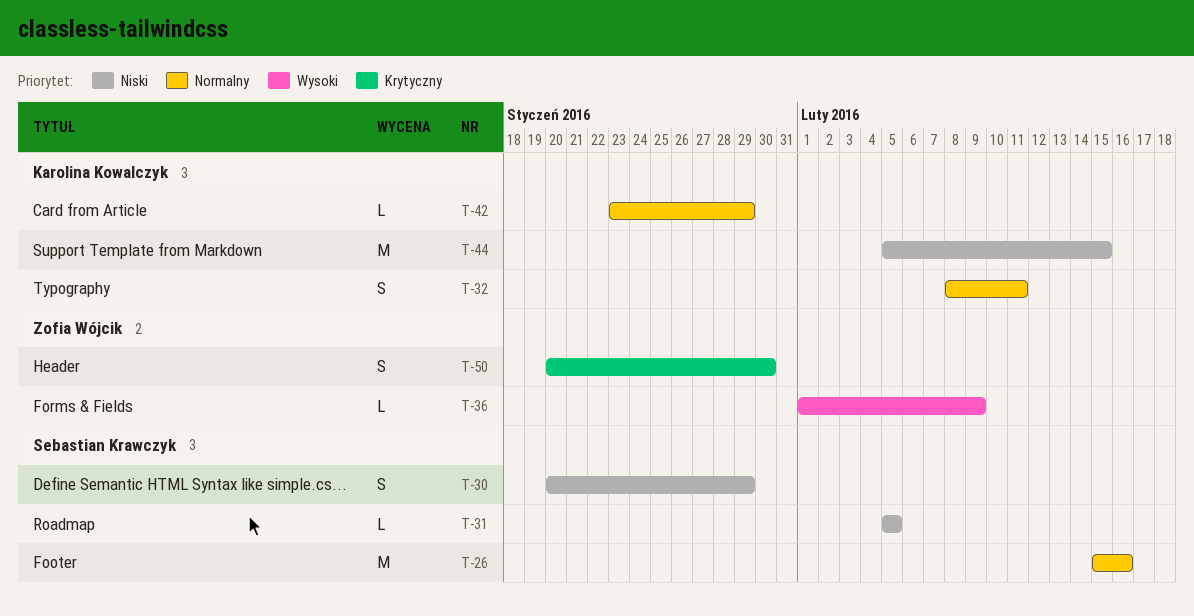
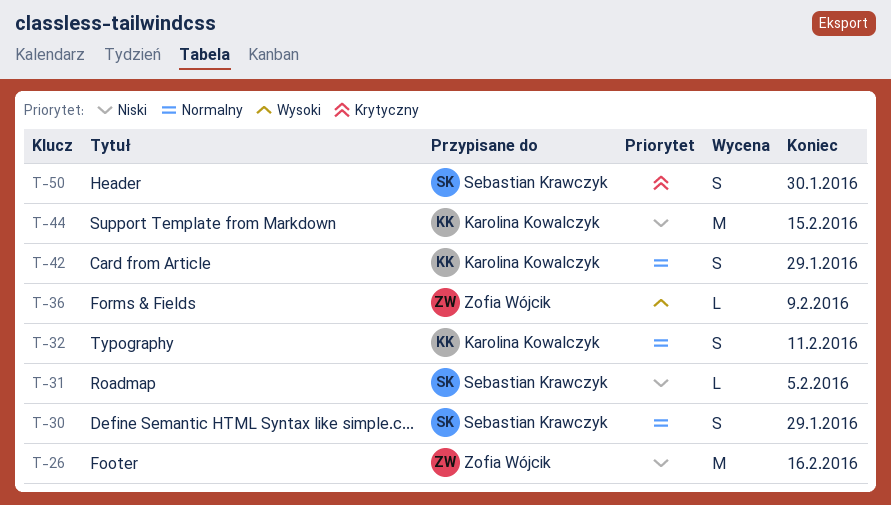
T-26, owner: Sebastian Krawczyk -> Zofia Wójcik
T-26, priority: Normalny -> Niski
T-30, priority: Niski -> Normalny
T-42, estimate: L -> S
T-50, owner: Zofia Wójcik -> Sebastian Krawczyk

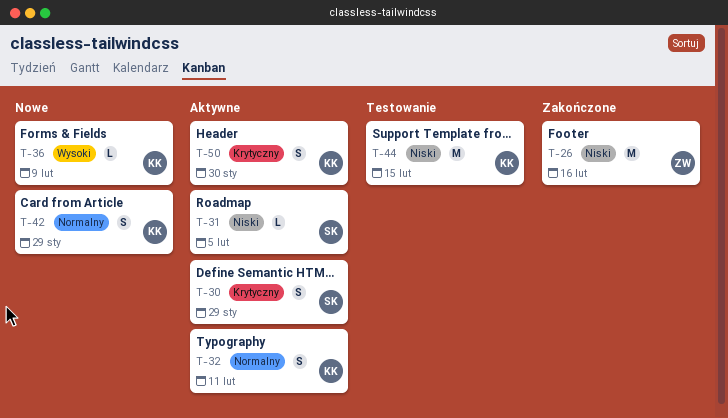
T-30, priority: Normalny -> Krytyczny
T-36, owner: Zofia Wójcik -> Karolina Kowalczyk
T-50, owner: Sebastian Krawczyk -> Karolina Kowalczyk

